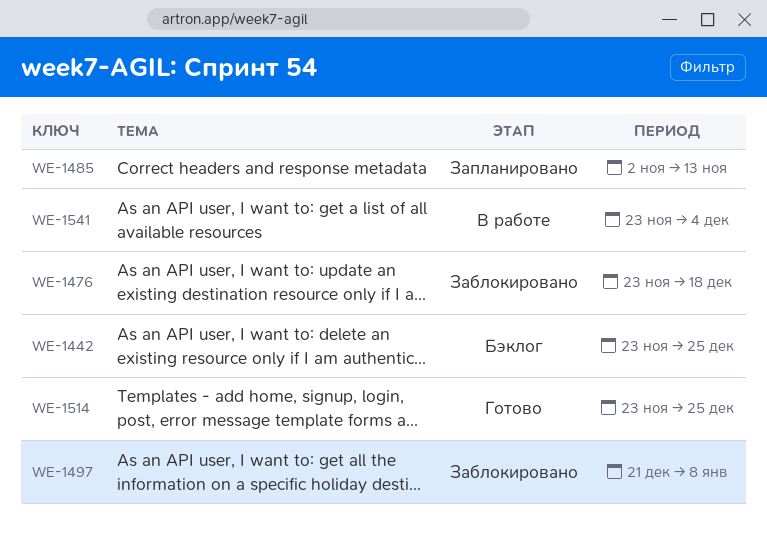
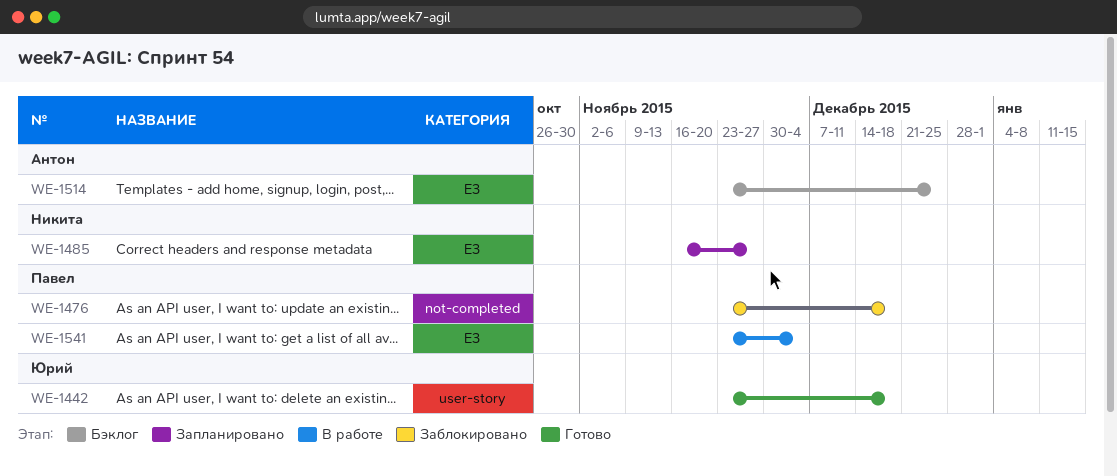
WE-1442, status: Бэклог -> Готово
WE-1442, due: Dec 25 -> Dec 18
WE-1485, start: Nov 2 -> Nov 16
WE-1485, due: Nov 13 -> Nov 27
WE-1497: present -> none
WE-1514, status: Готово -> Бэклог

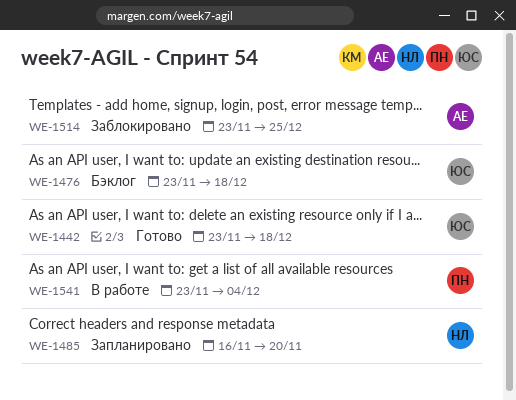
WE-1476, status: Заблокировано -> Бэклог
WE-1476, owner: Павел -> Юрий
WE-1485, due: Nov 27 -> Nov 20
WE-1514, status: Бэклог -> Заблокировано

